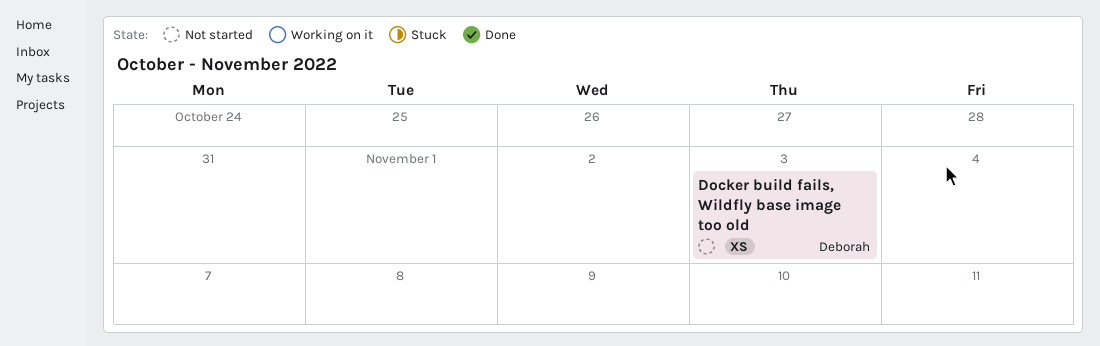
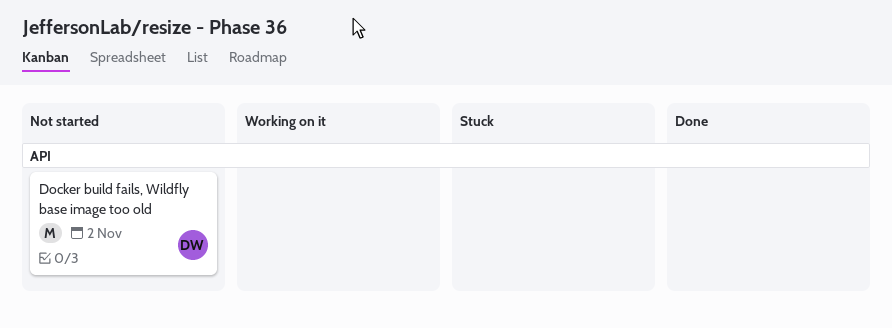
Docker build fails, Wildfly base image too old, estimate: XS -> M
Docker build fails, Wildfly base image too old, due: Nov 3 -> Nov 2

